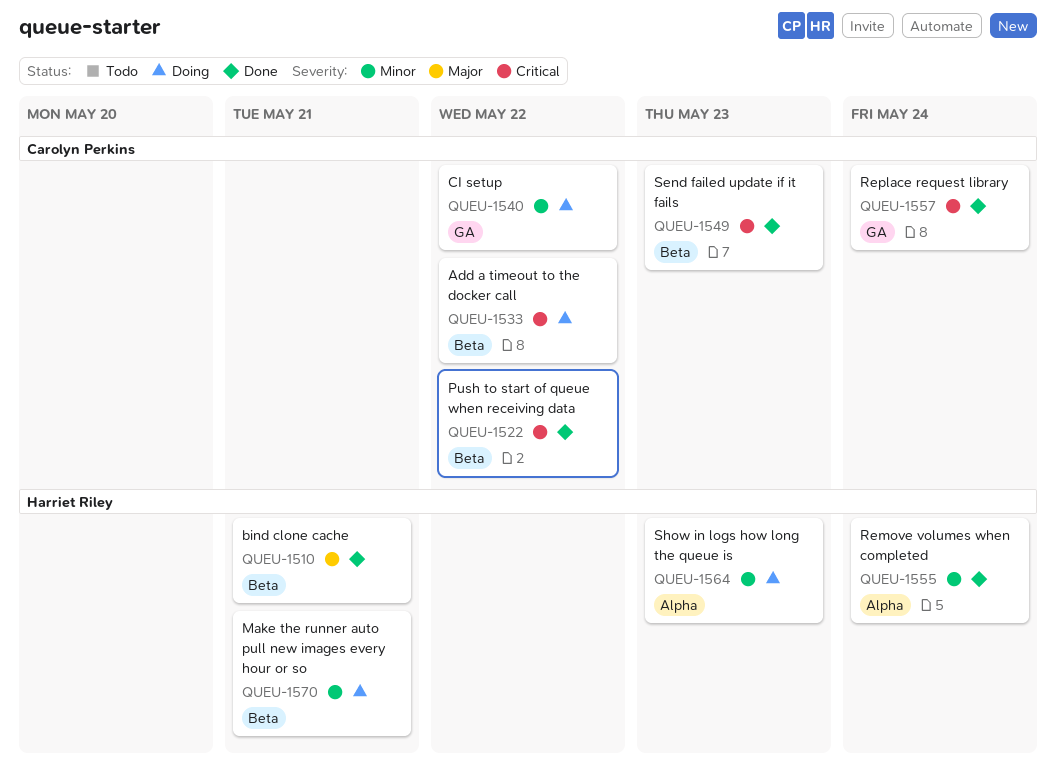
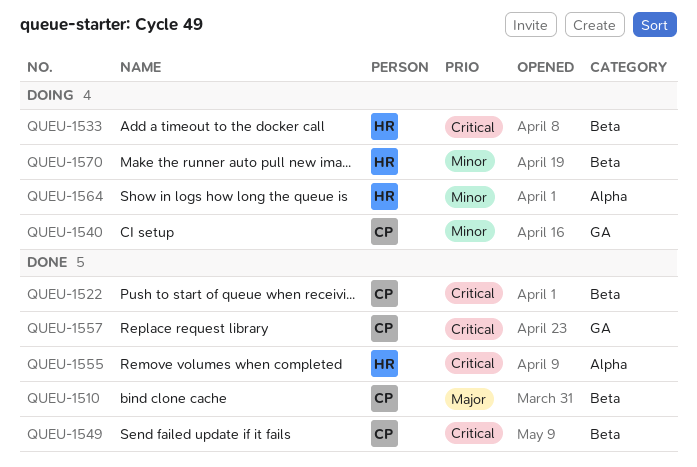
QUEU-1510, owner: Harriet Riley -> Carolyn Perkins
QUEU-1533, owner: Carolyn Perkins -> Harriet Riley
QUEU-1555, priority: Minor -> Critical

